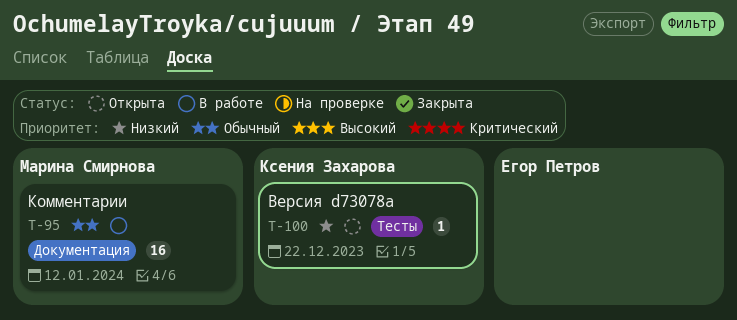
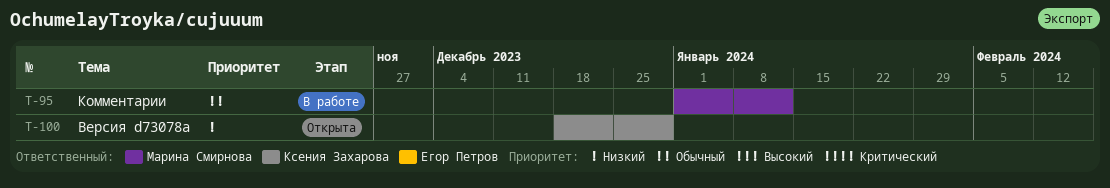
T-100, due: Dec 22 -> Dec 29

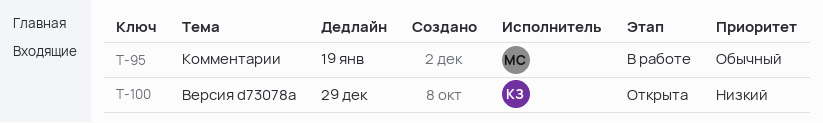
T-95, due: Jan 12 -> Jan 19

